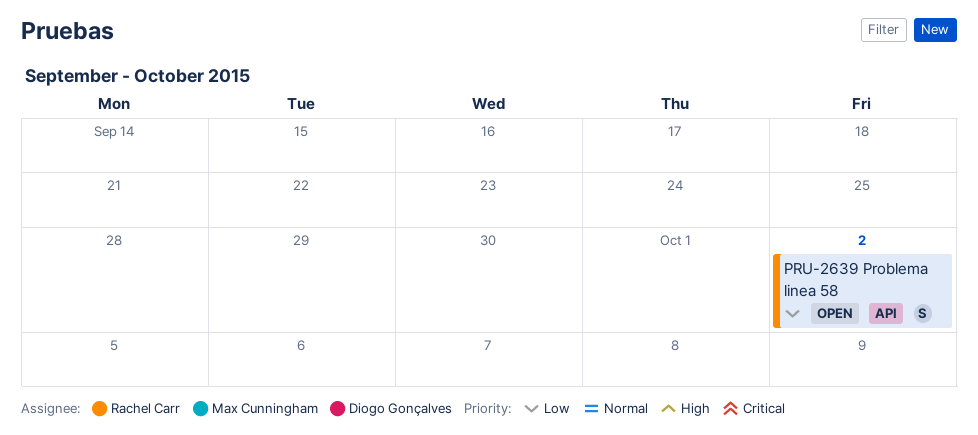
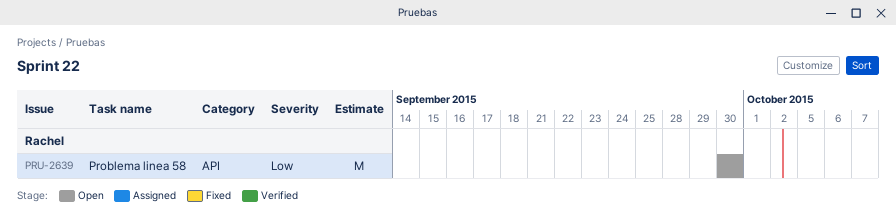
PRU-2639, estimate: S -> M
PRU-2639, due: Oct 2 -> Sep 30

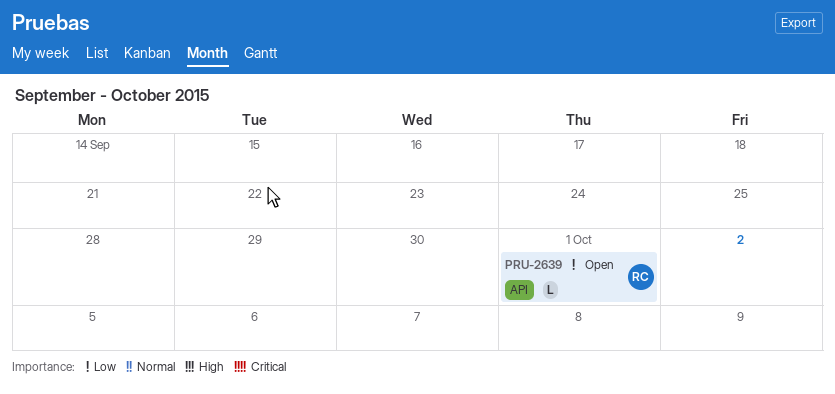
PRU-2639, estimate: M -> L
PRU-2639, due: Sep 30 -> Oct 1

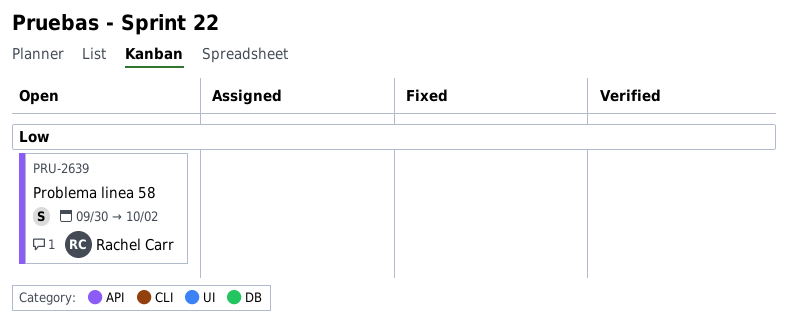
PRU-2639, estimate: L -> S
PRU-2639, due: Oct 1 -> Oct 2

